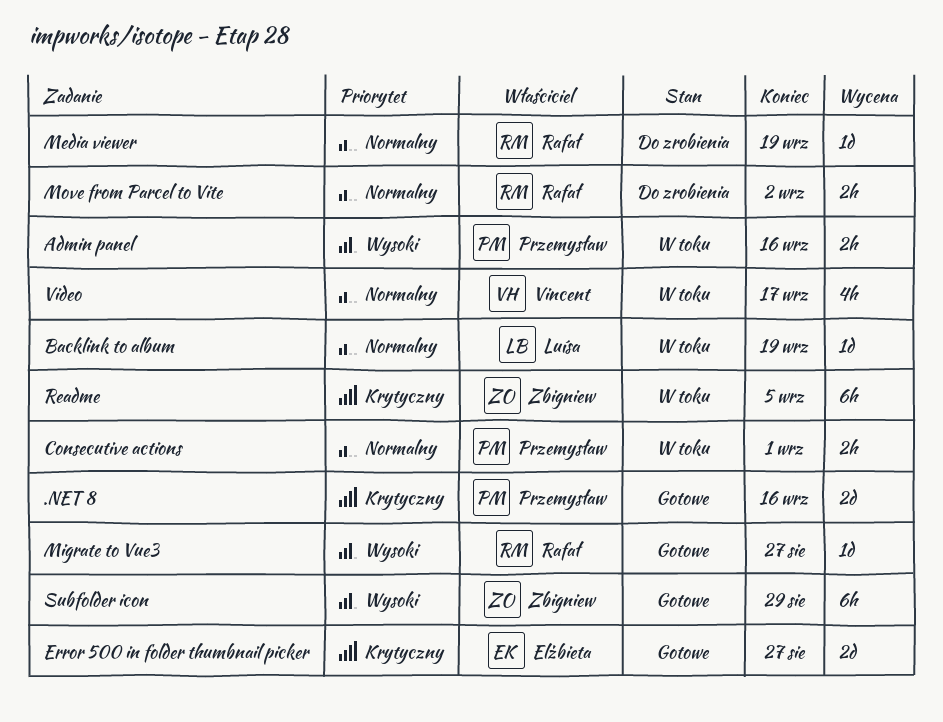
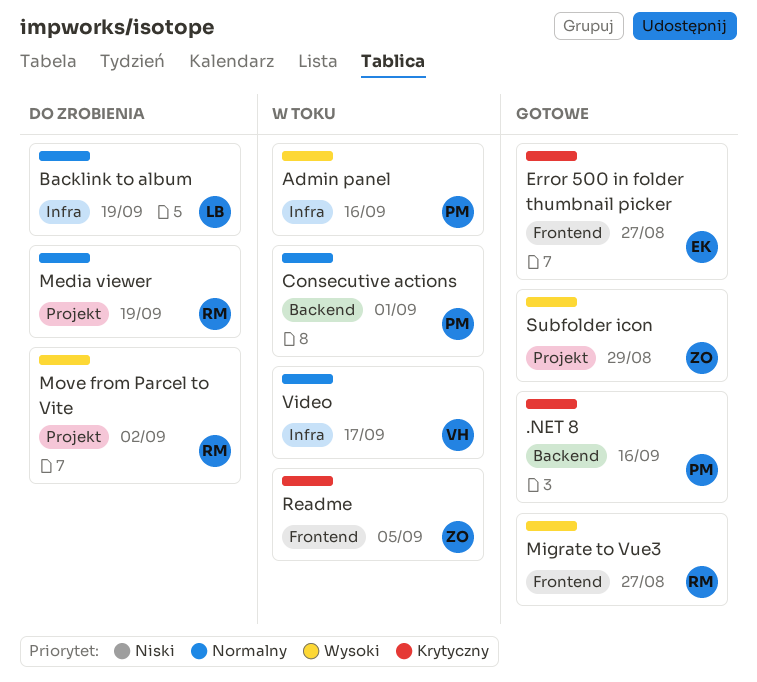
Backlink to album, status: W toku -> Do zrobienia
Move from Parcel to Vite, priority: Normalny -> Wysoki

